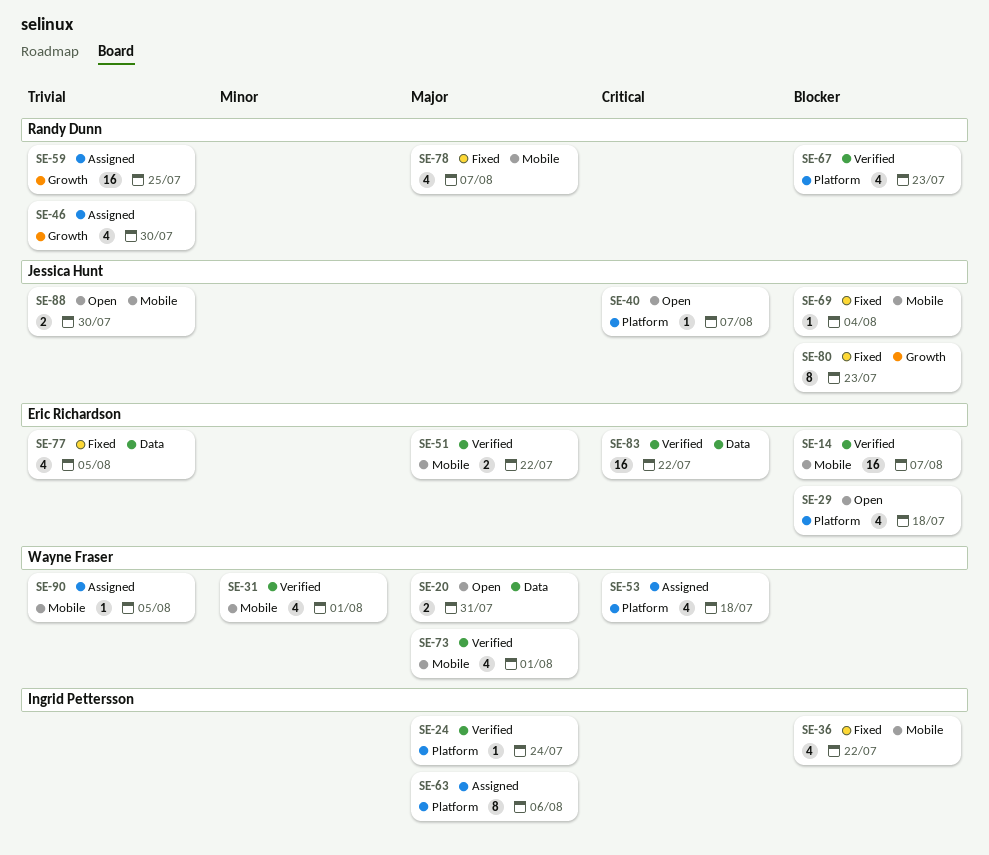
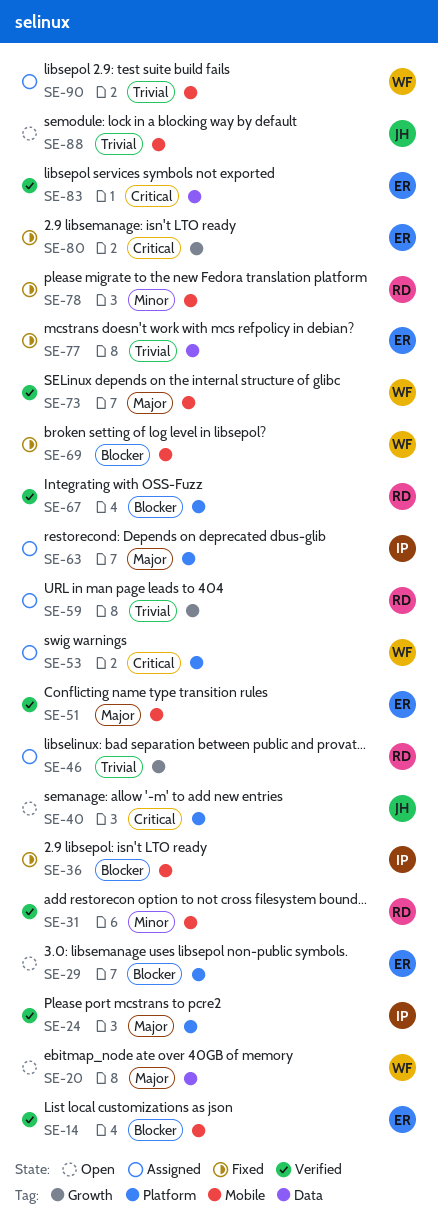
SE-31, owner: Wayne Fraser -> Randy Dunn
SE-69, owner: Jessica Hunt -> Wayne Fraser
SE-78, priority: Major -> Minor
SE-80, owner: Jessica Hunt -> Eric Richardson
SE-80, priority: Blocker -> Critical

